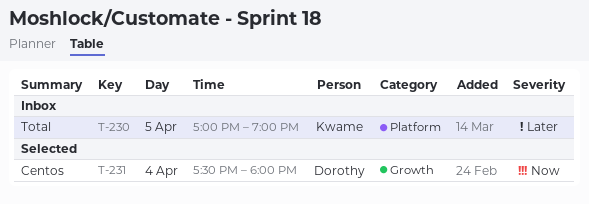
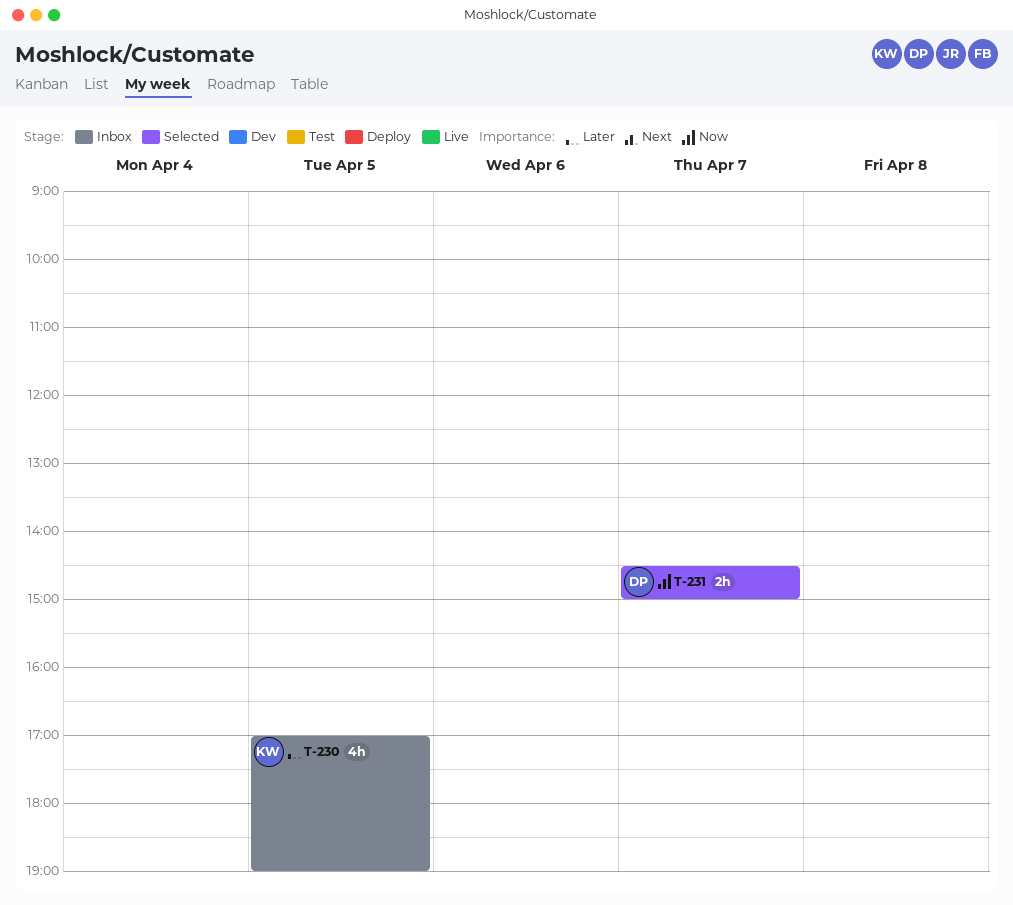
T-231, day: Apr 4 -> Apr 7
T-231, begins: 17:30 -> 14:30
T-231, ends: 18:00 -> 15:00

